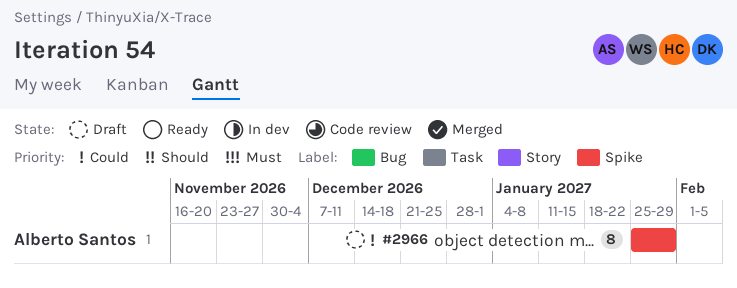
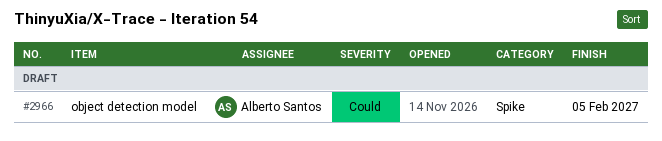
#2966, due: Jan 29 -> Feb 5

